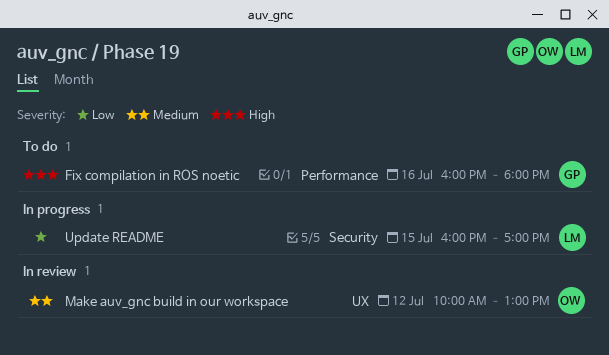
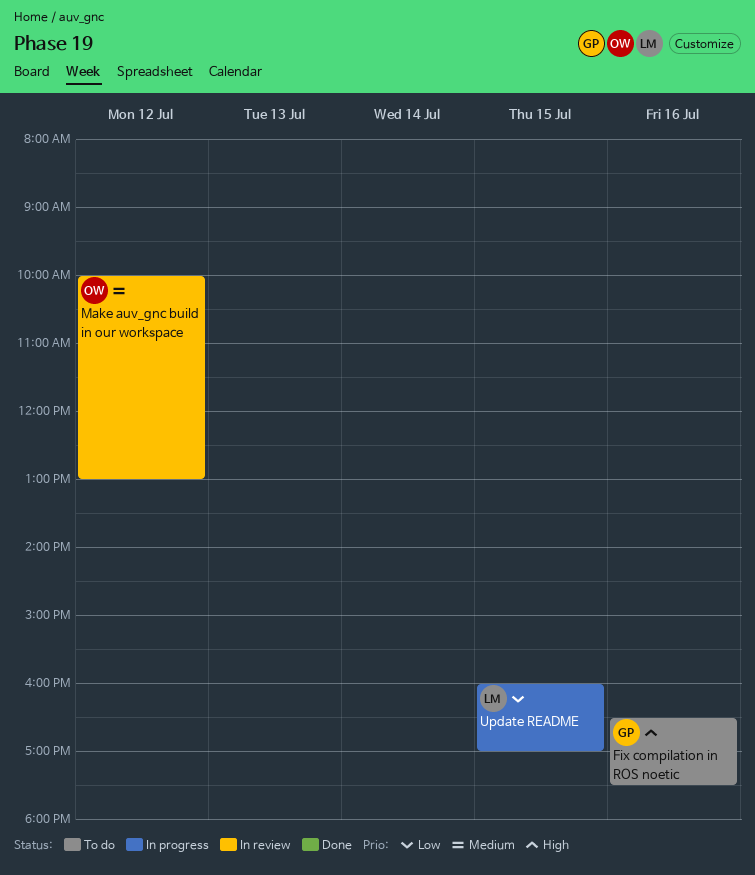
Fix compilation in ROS noetic, begins: 16:00 -> 16:30
Fix compilation in ROS noetic, ends: 18:00 -> 17:30

